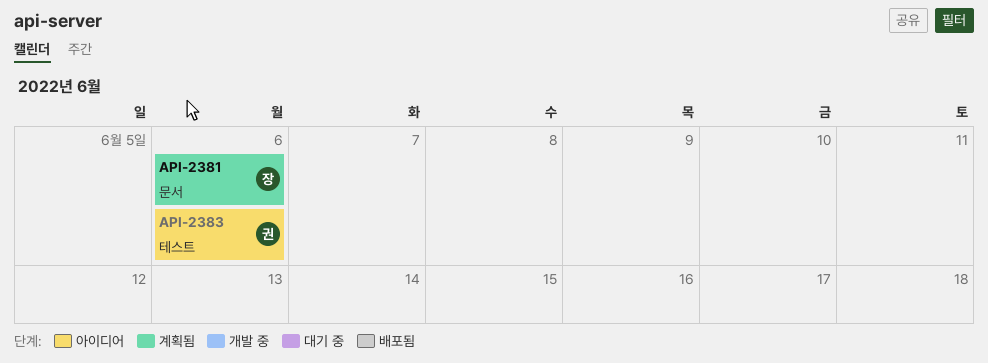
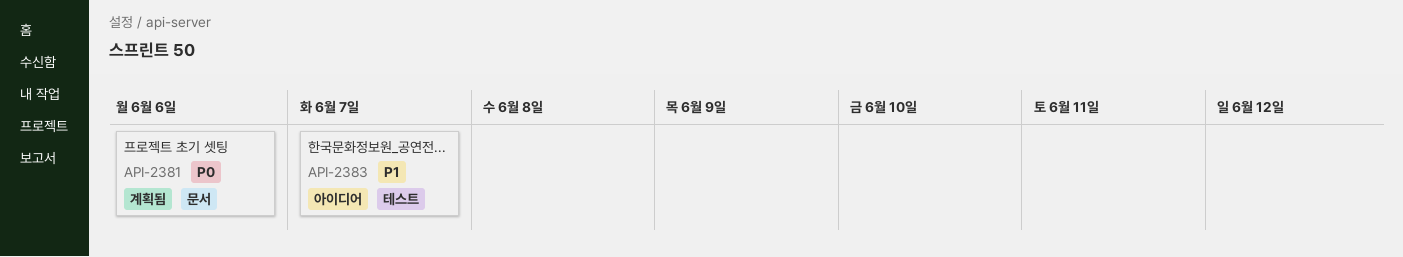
API-2383, due: Jun 6 -> Jun 7

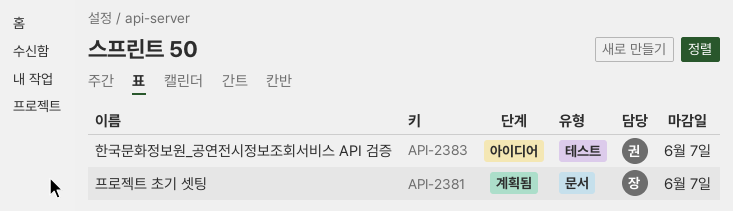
API-2381, due: Jun 6 -> Jun 7

